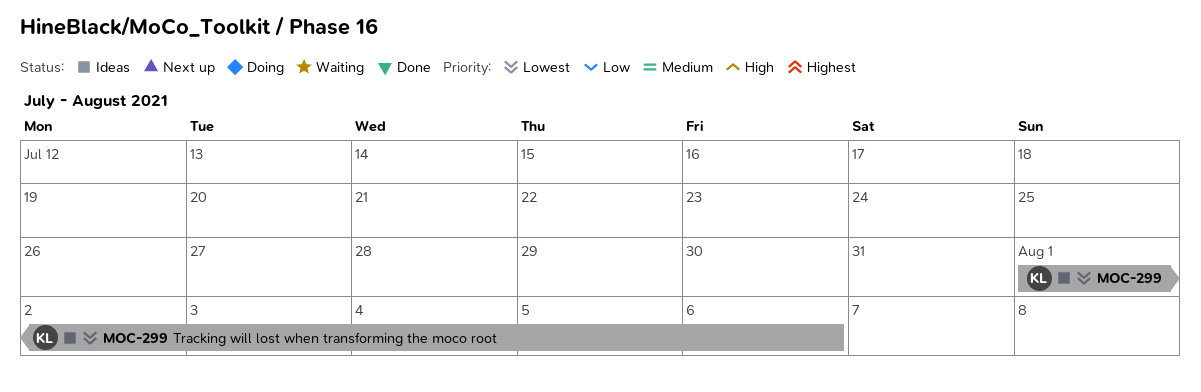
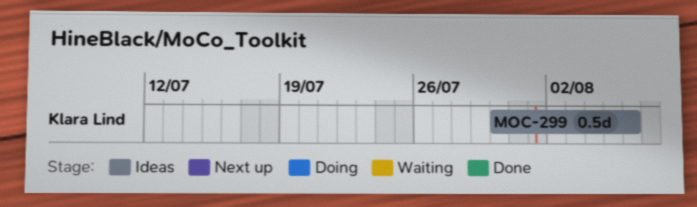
MOC-299, start: Aug 1 -> Jul 30

